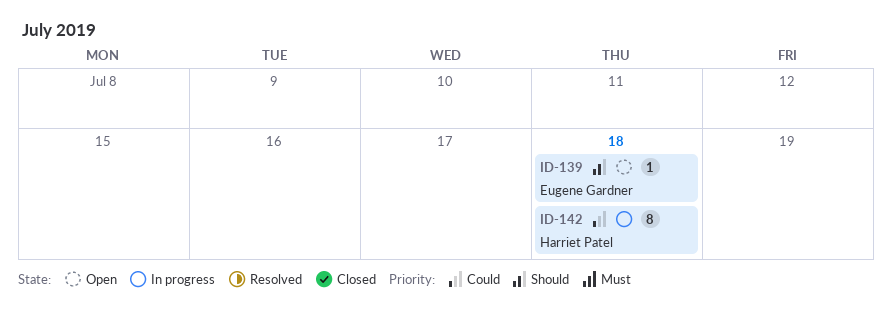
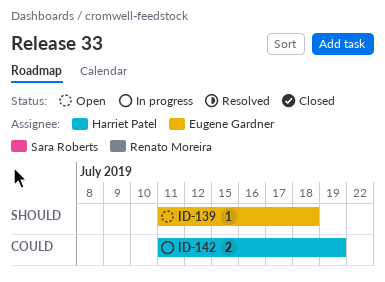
ID-142, estimate: 8 -> 2
ID-142, due: Jul 18 -> Jul 19

